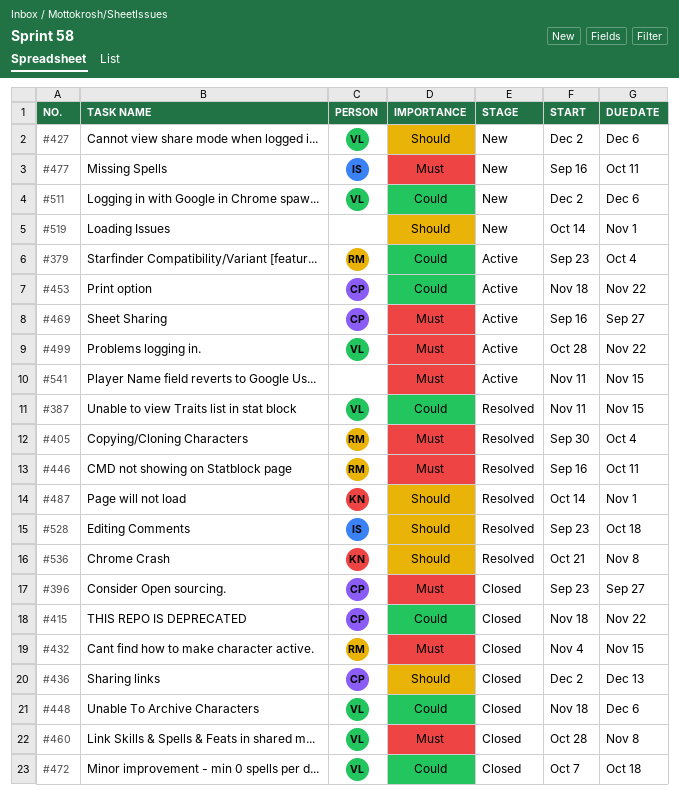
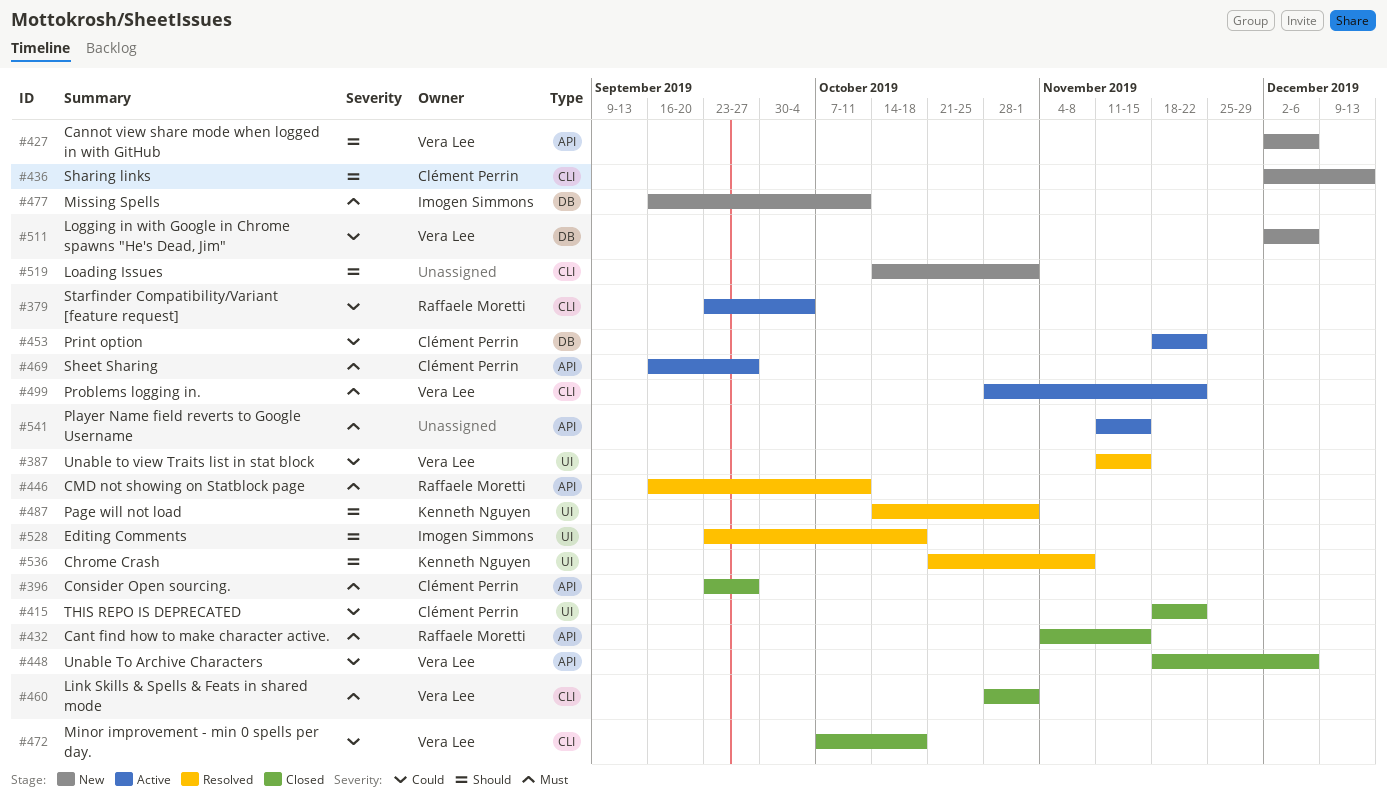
#405: present -> none
#436, status: Closed -> New
#460, due: Nov 8 -> Nov 1

